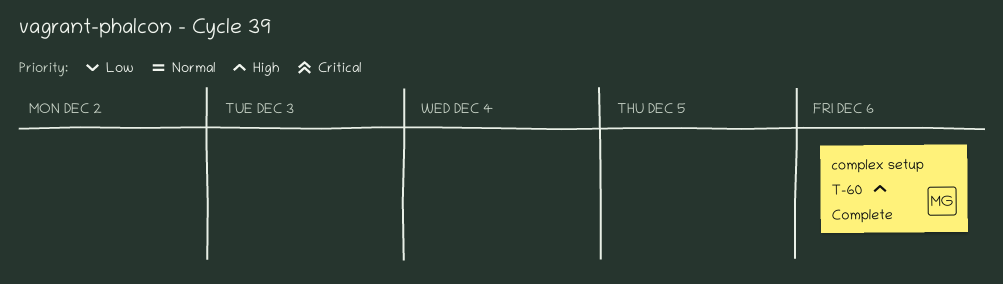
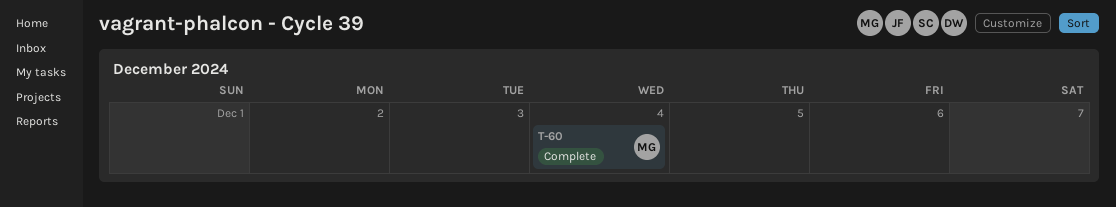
T-60, due: Dec 6 -> Dec 4

